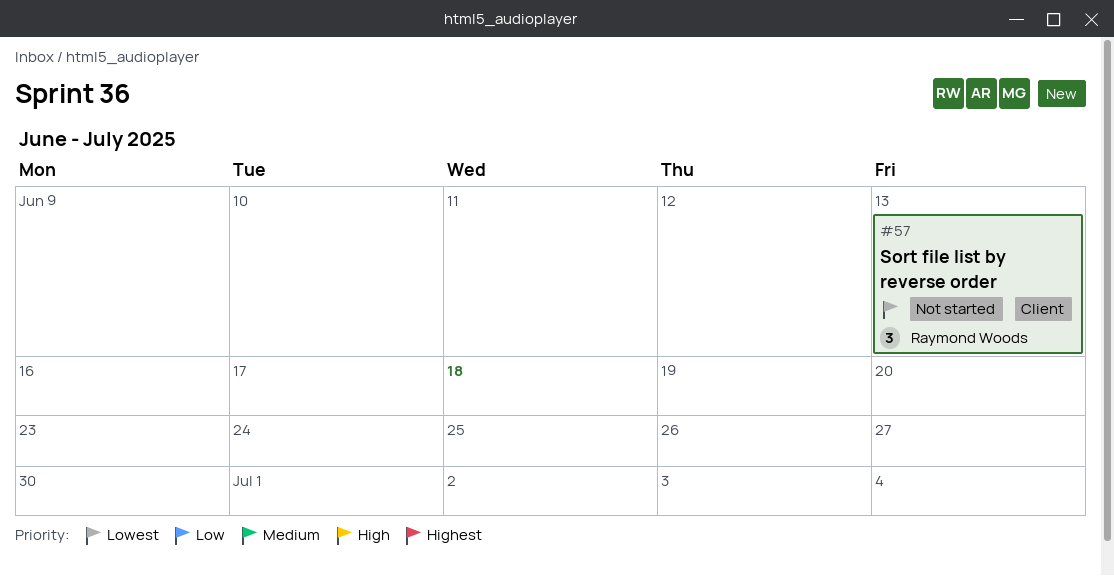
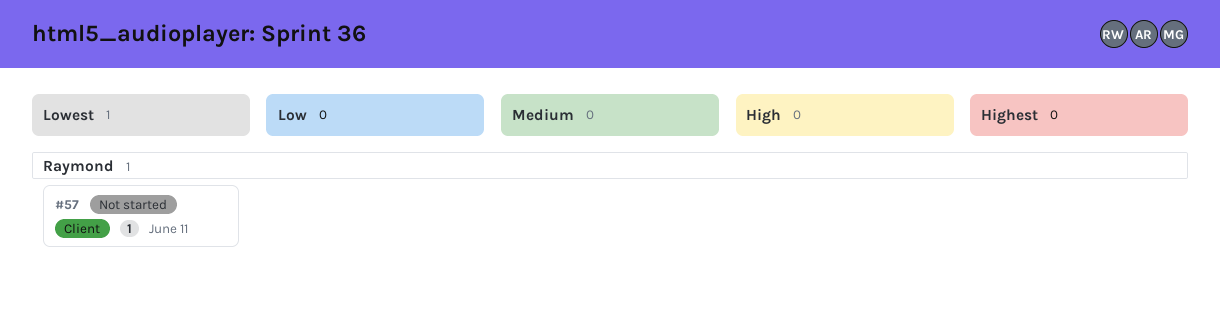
#57, estimate: 3 -> 1
#57, due: Jun 13 -> Jun 11

